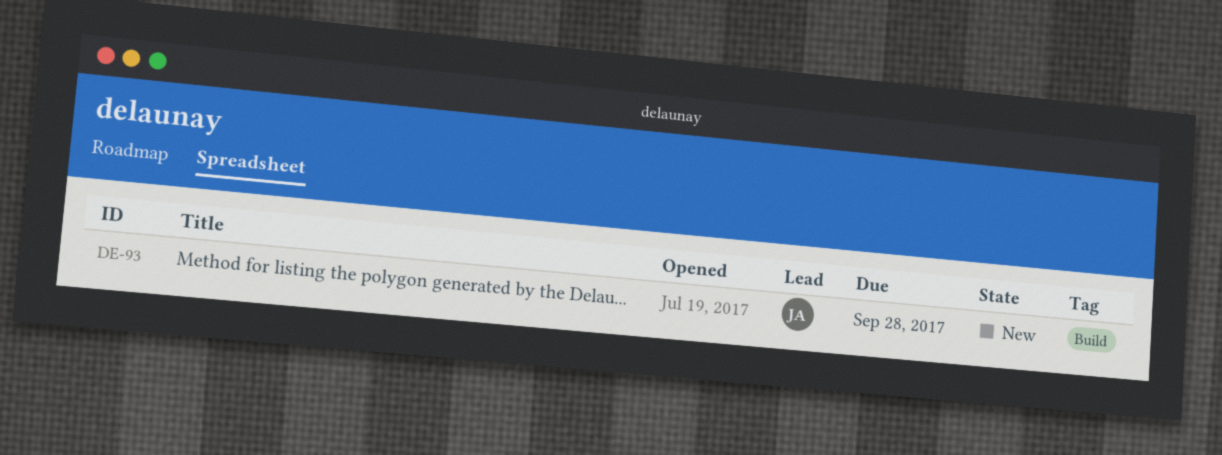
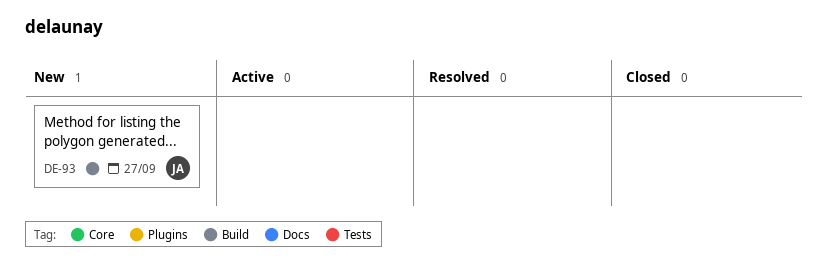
DE-93, due: Sep 28 -> Sep 27

